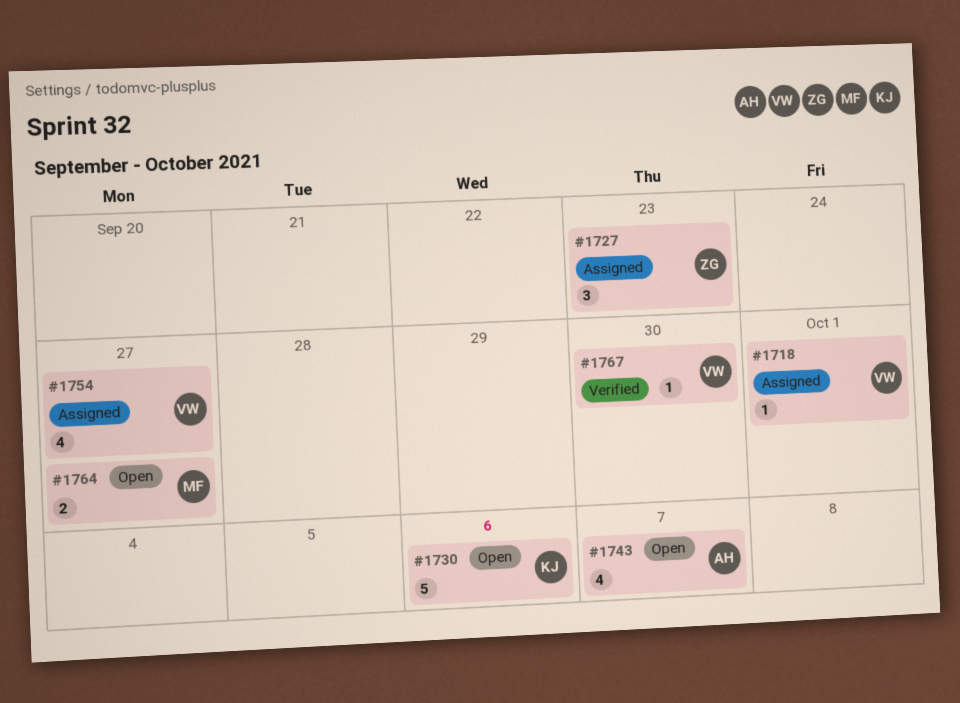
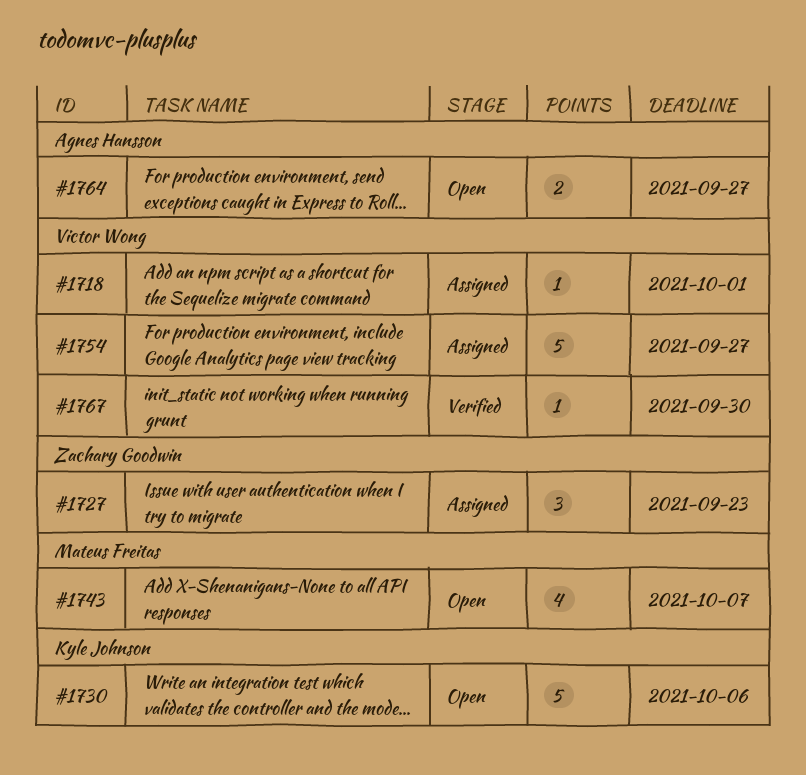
#1743, owner: Agnes Hansson -> Mateus Freitas
#1754, estimate: 4 -> 5
#1764, owner: Mateus Freitas -> Agnes Hansson

